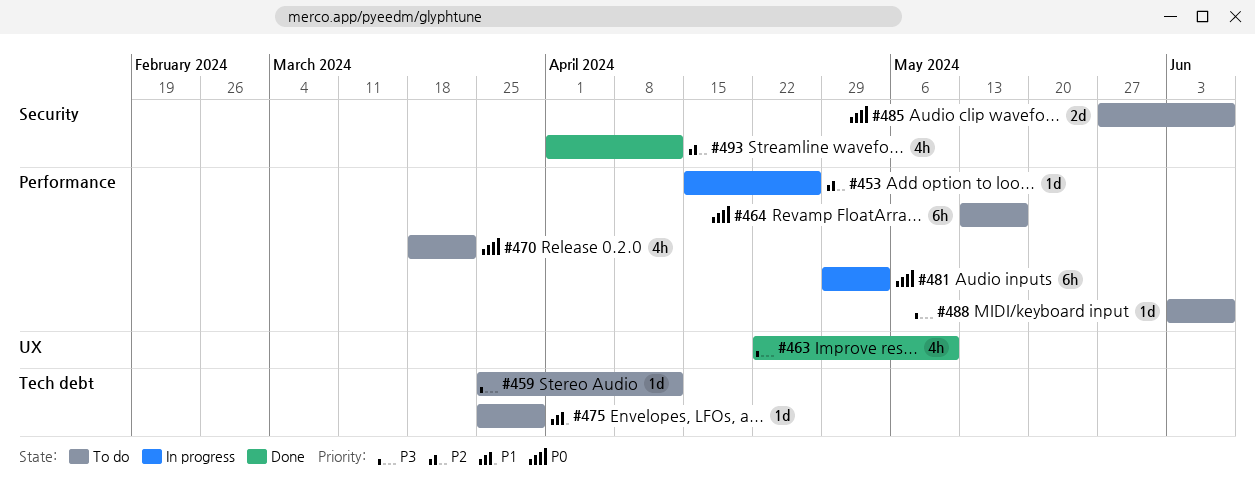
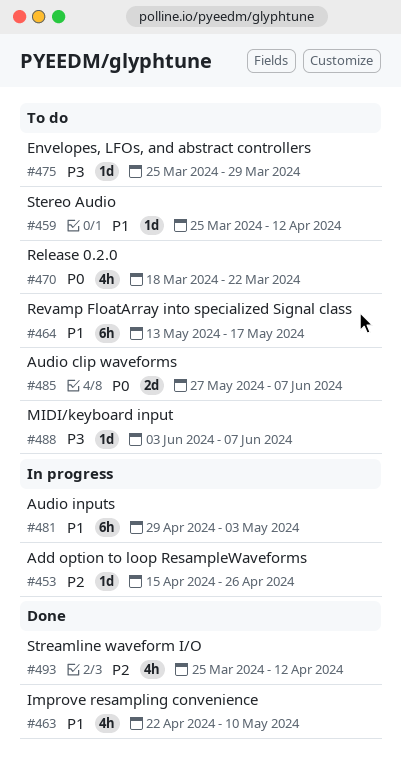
#459, priority: P3 -> P1
#463, priority: P3 -> P1
#464, priority: P0 -> P1
#475, priority: P1 -> P3
#481, priority: P0 -> P1
#493, start: Apr 1 -> Mar 25

